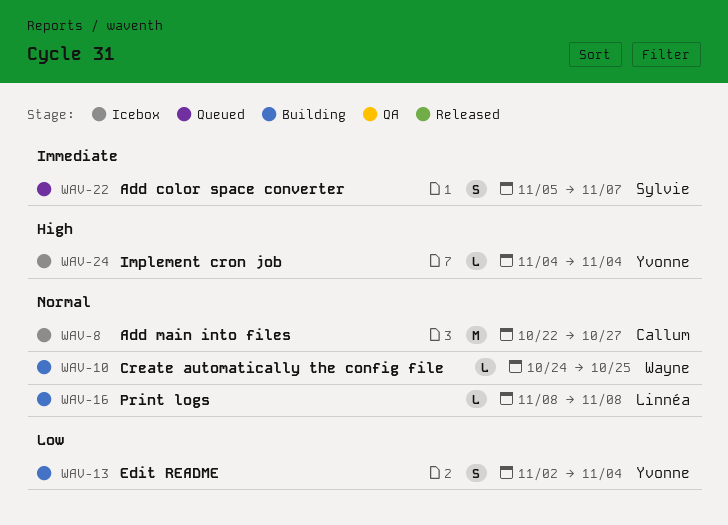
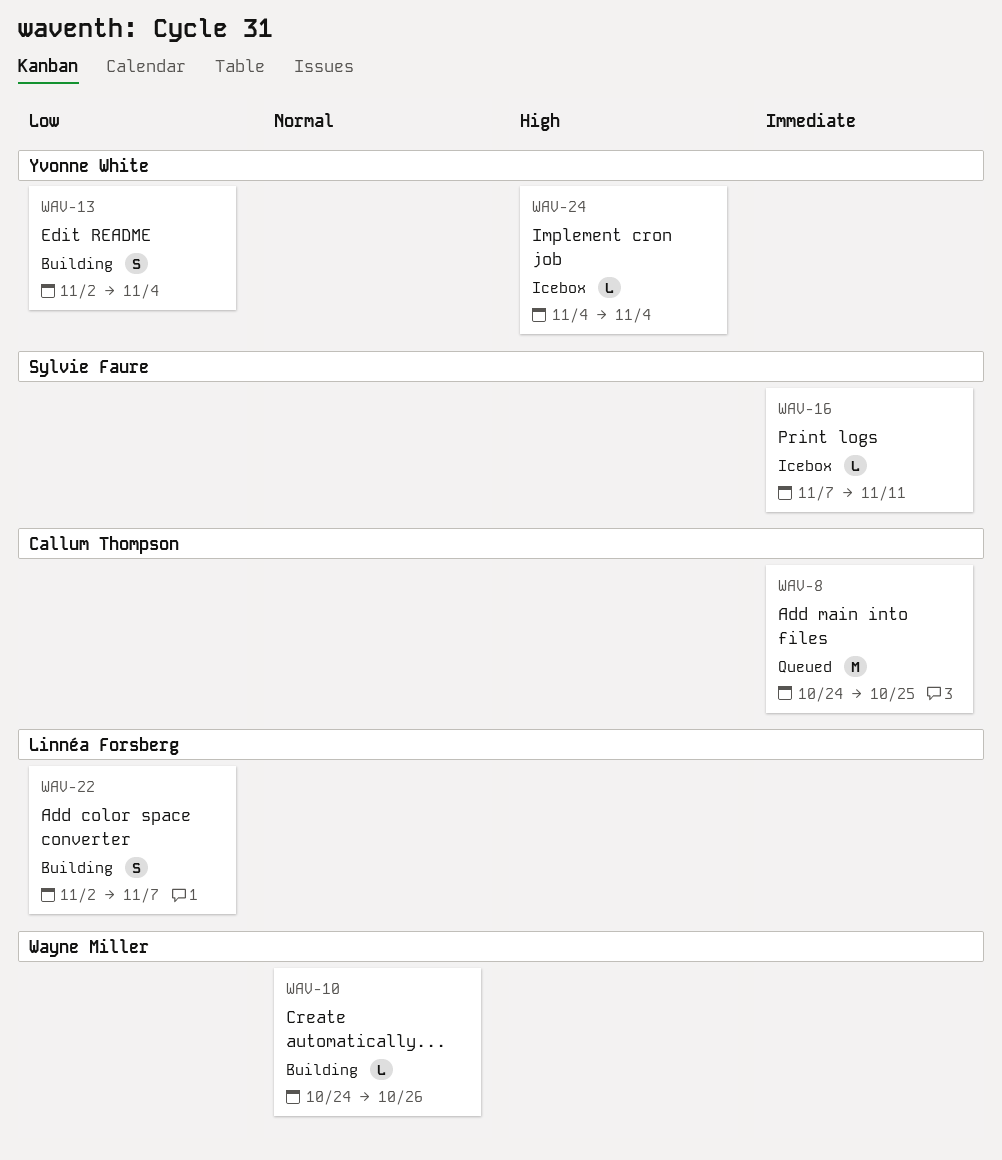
WAV-8, status: Icebox -> Queued
WAV-8, priority: Normal -> Immediate
WAV-8, start: Oct 22 -> Oct 24
WAV-8, due: Oct 27 -> Oct 25
WAV-10, due: Oct 25 -> Oct 26
WAV-16, status: Building -> Icebox
WAV-16, owner: Linnéa Forsberg -> Sylvie Faure
WAV-16, priority: Normal -> Immediate
WAV-16, start: Nov 8 -> Nov 7
WAV-16, due: Nov 8 -> Nov 11
WAV-22, status: Queued -> Building
WAV-22, owner: Sylvie Faure -> Linnéa Forsberg
WAV-22, priority: Immediate -> Low
WAV-22, start: Nov 5 -> Nov 2

